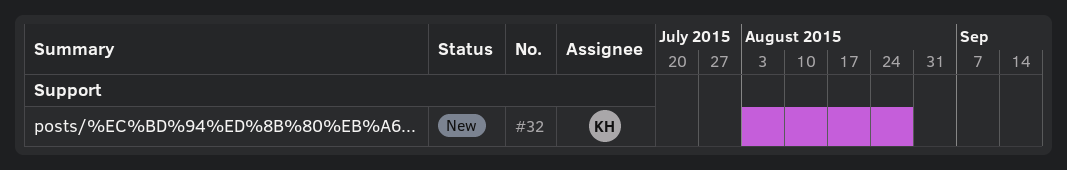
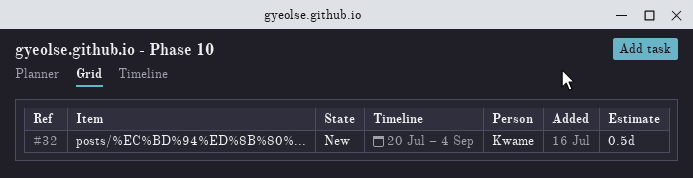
#32, start: Aug 3 -> Jul 20
#32, due: Aug 28 -> Sep 4

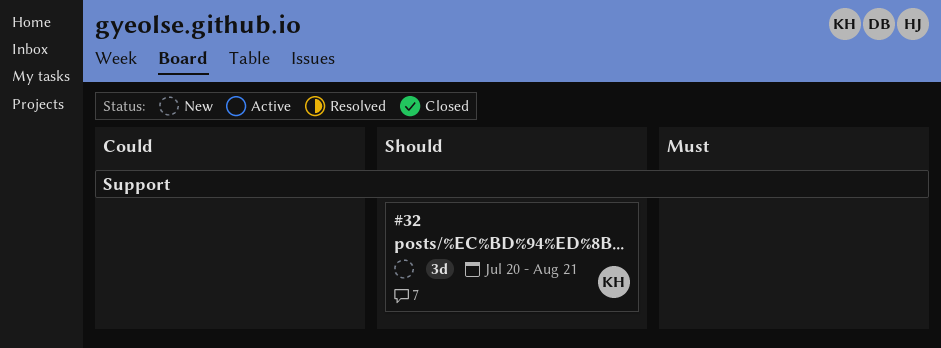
#32, estimate: 0.5d -> 3d
#32, due: Sep 4 -> Aug 21

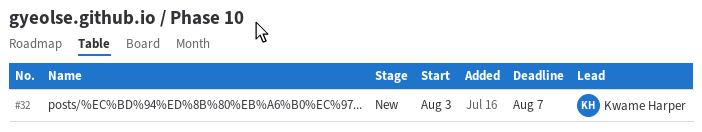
#32, start: Jul 20 -> Aug 3
#32, due: Aug 21 -> Aug 7

